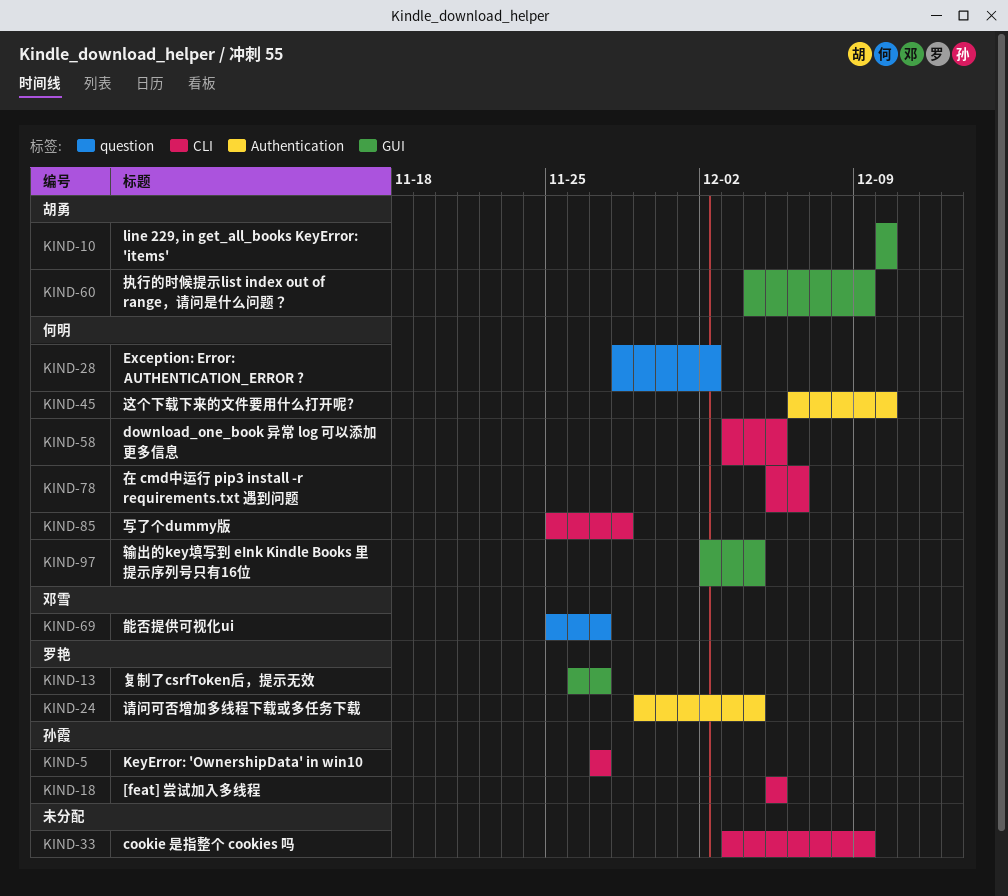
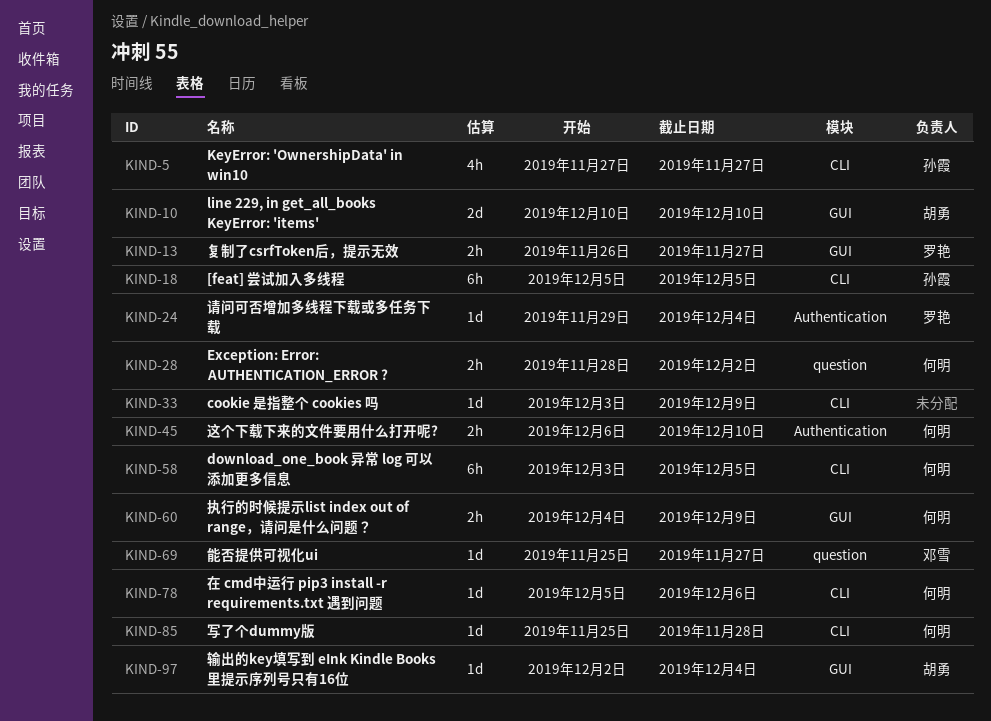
KIND-60, owner: 胡勇 -> 何明
KIND-97, owner: 何明 -> 胡勇

